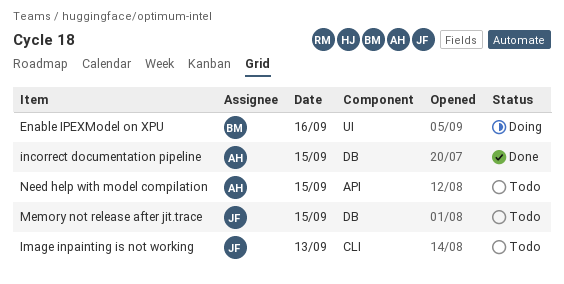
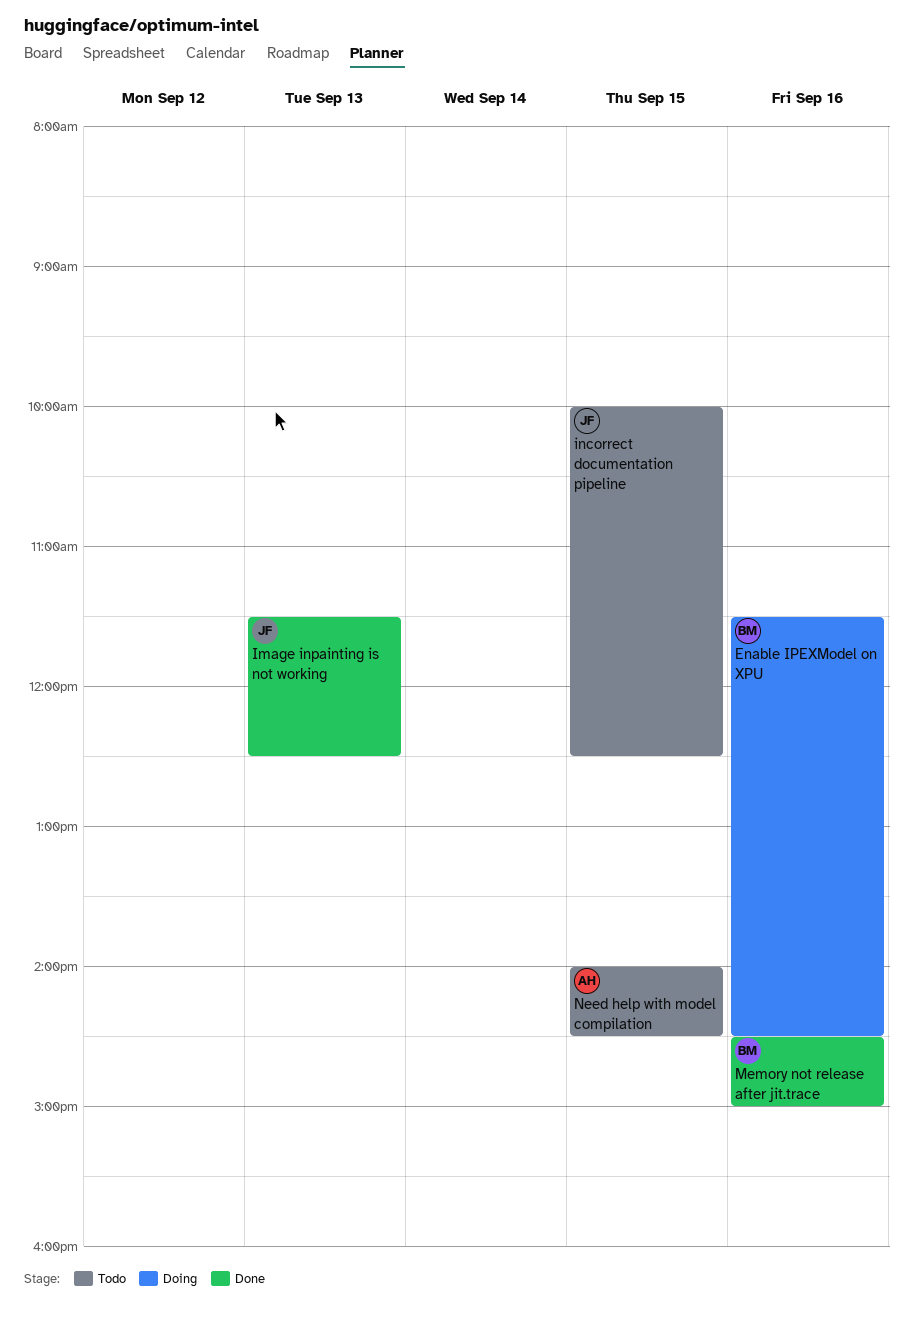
Image inpainting is not working, status: Todo -> Done
incorrect documentation pipeline, status: Done -> Todo
incorrect documentation pipeline, owner: AH -> JF
Memory not release after jit.trace, status: Todo -> Done
Memory not release after jit.trace, owner: JF -> BM
Memory not release after jit.trace, day: Sep 15 -> Sep 16

